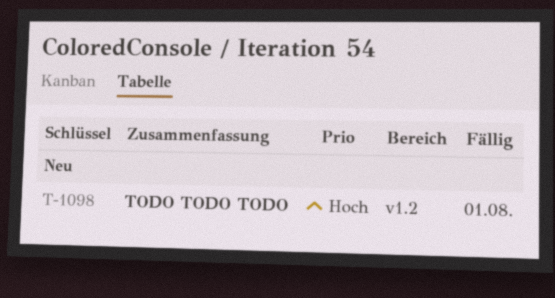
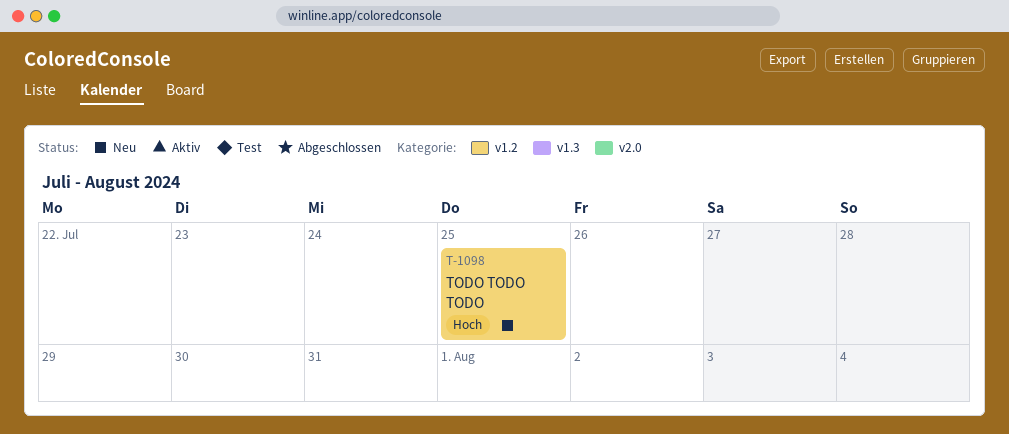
T-1098, due: Aug 1 -> Jul 25

